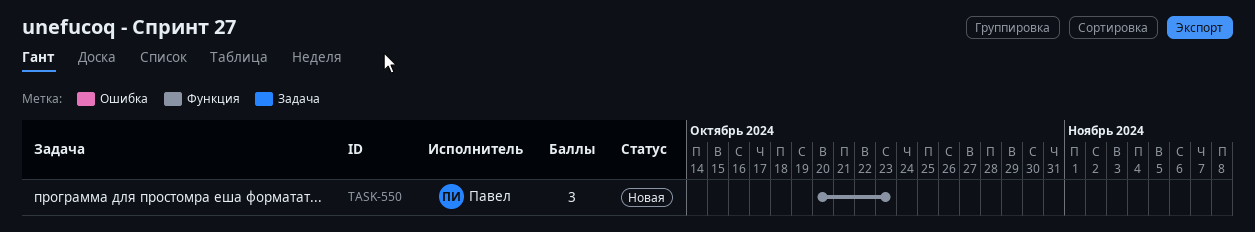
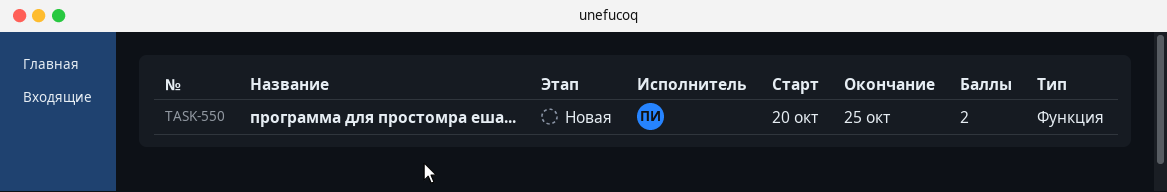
TASK-550, estimate: 3 -> 2
TASK-550, due: Oct 23 -> Oct 25

